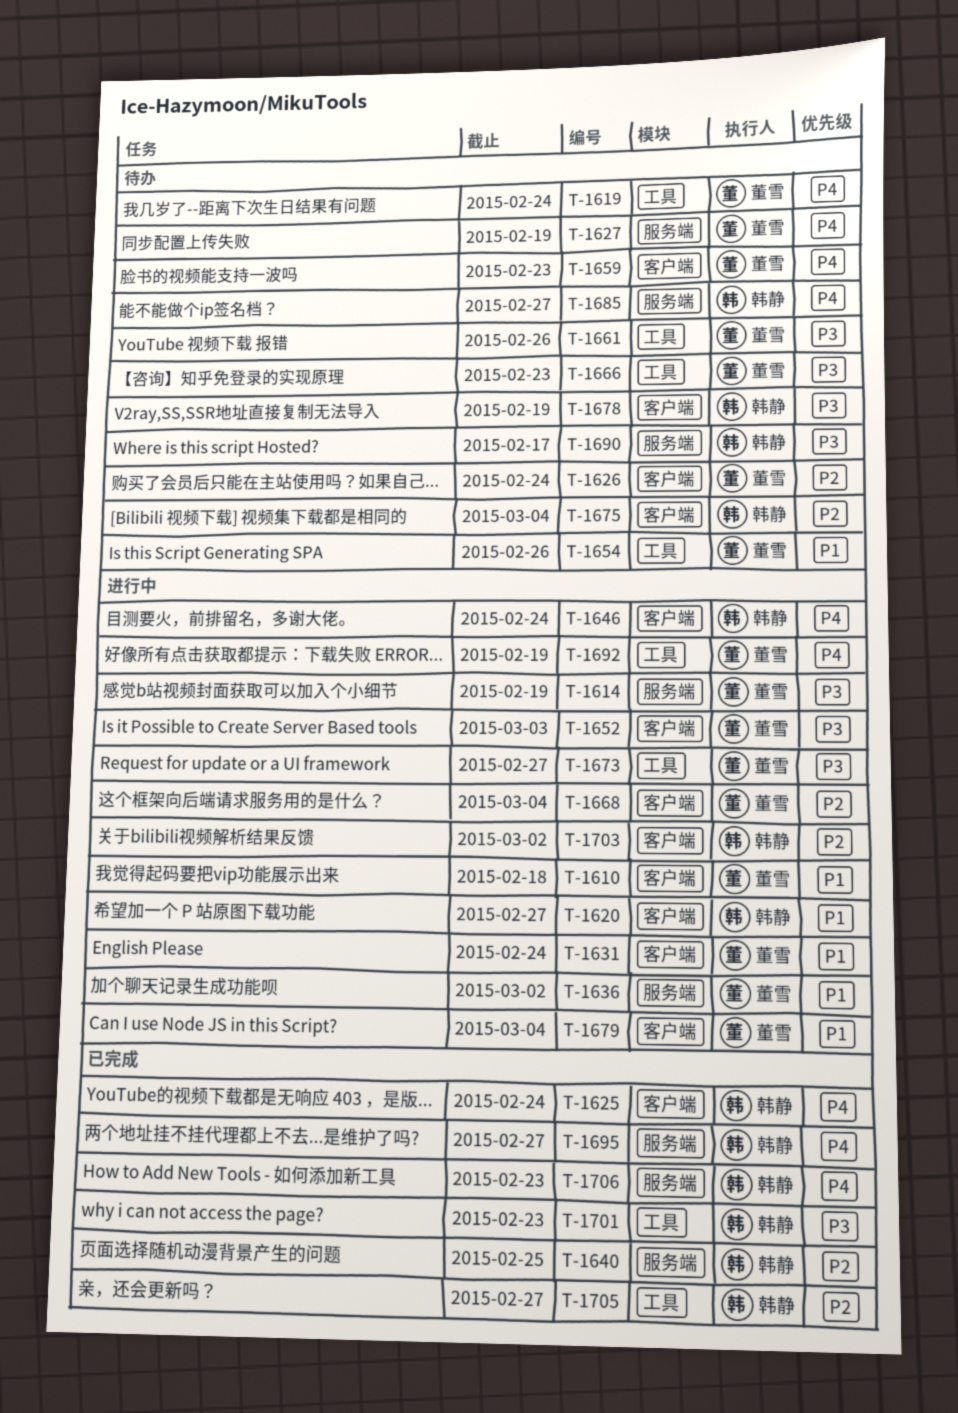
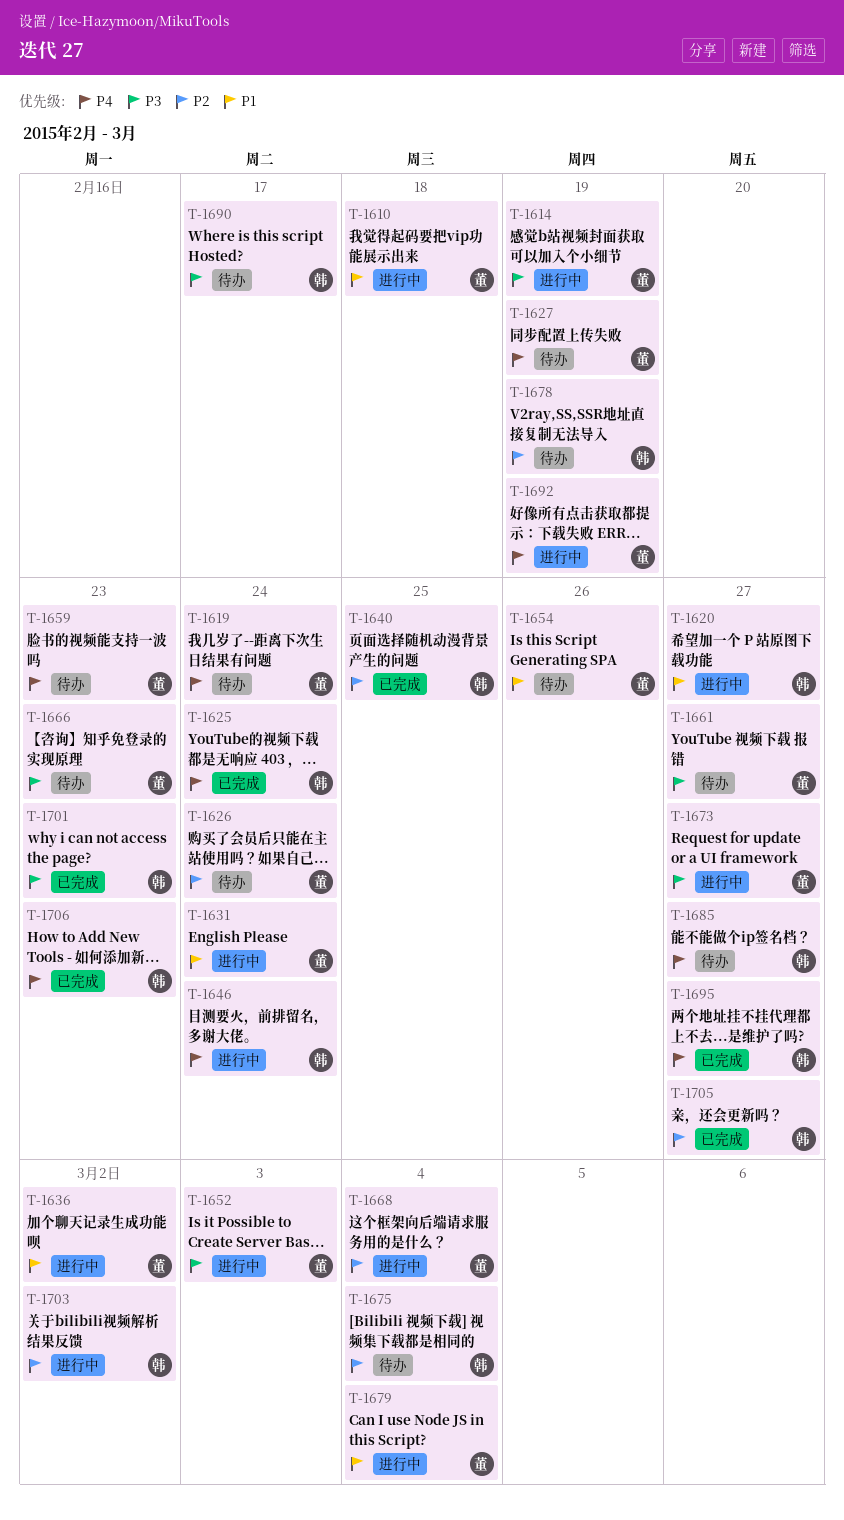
T-1661, due: Feb 26 -> Feb 27
T-1678, priority: P3 -> P2

